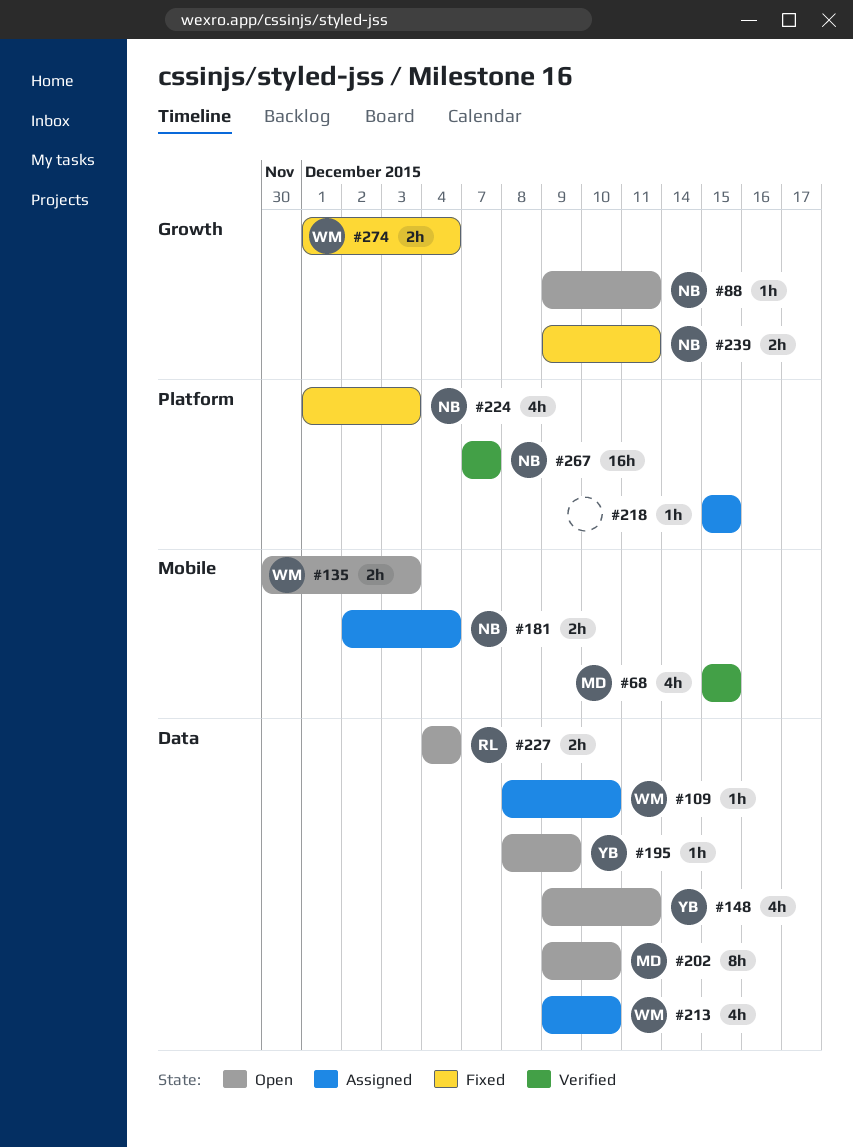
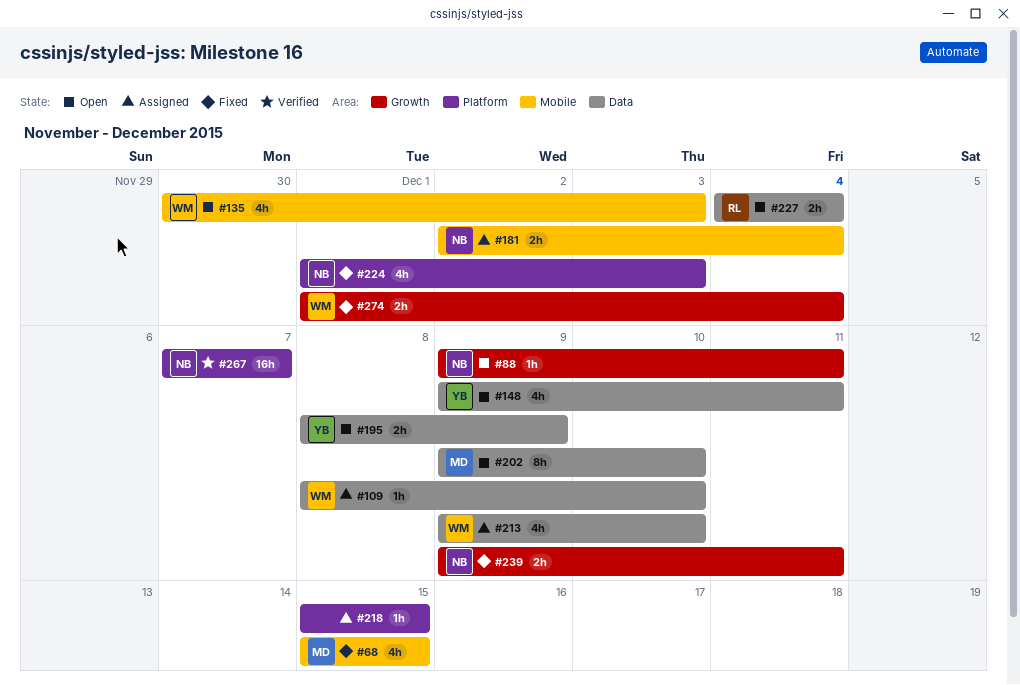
#68, status: Verified -> Fixed
#135, estimate: 2h -> 4h
#195, estimate: 1h -> 2h

